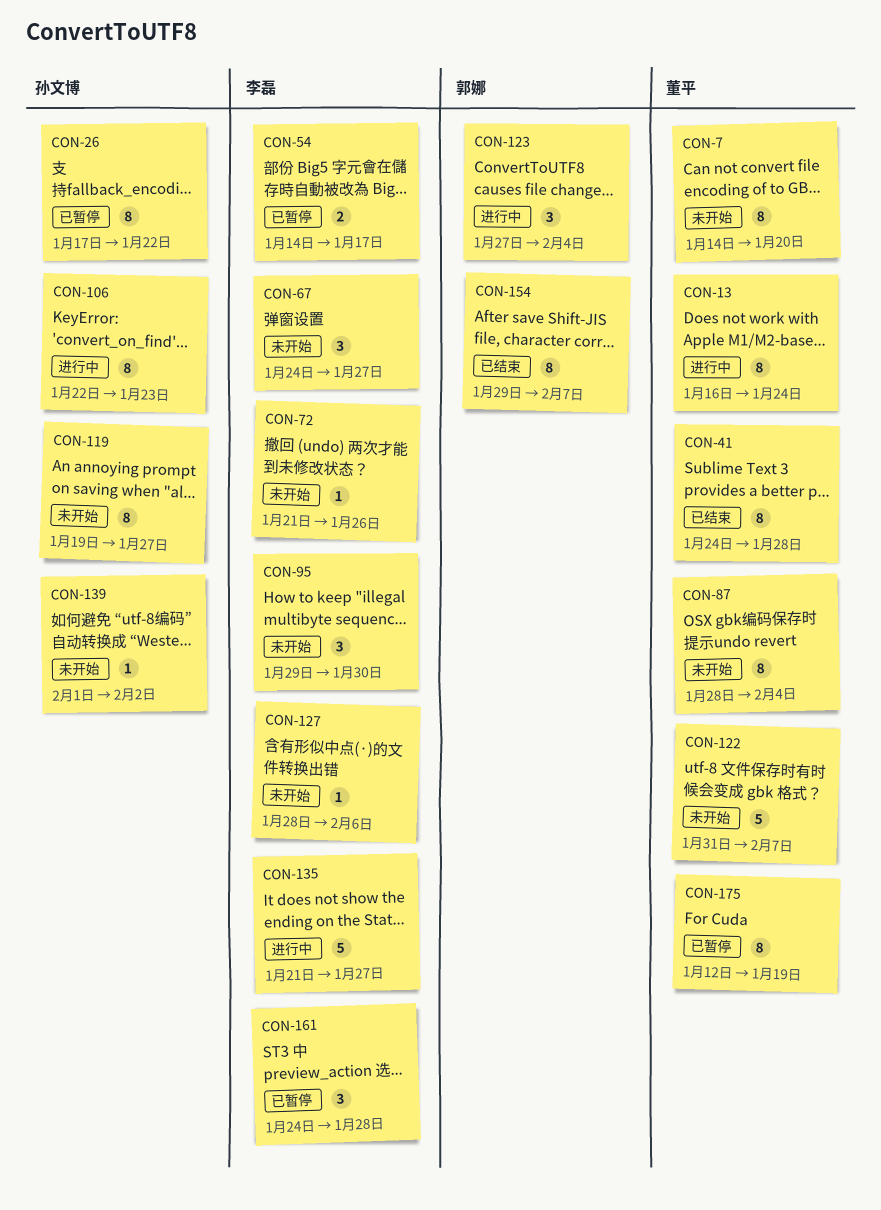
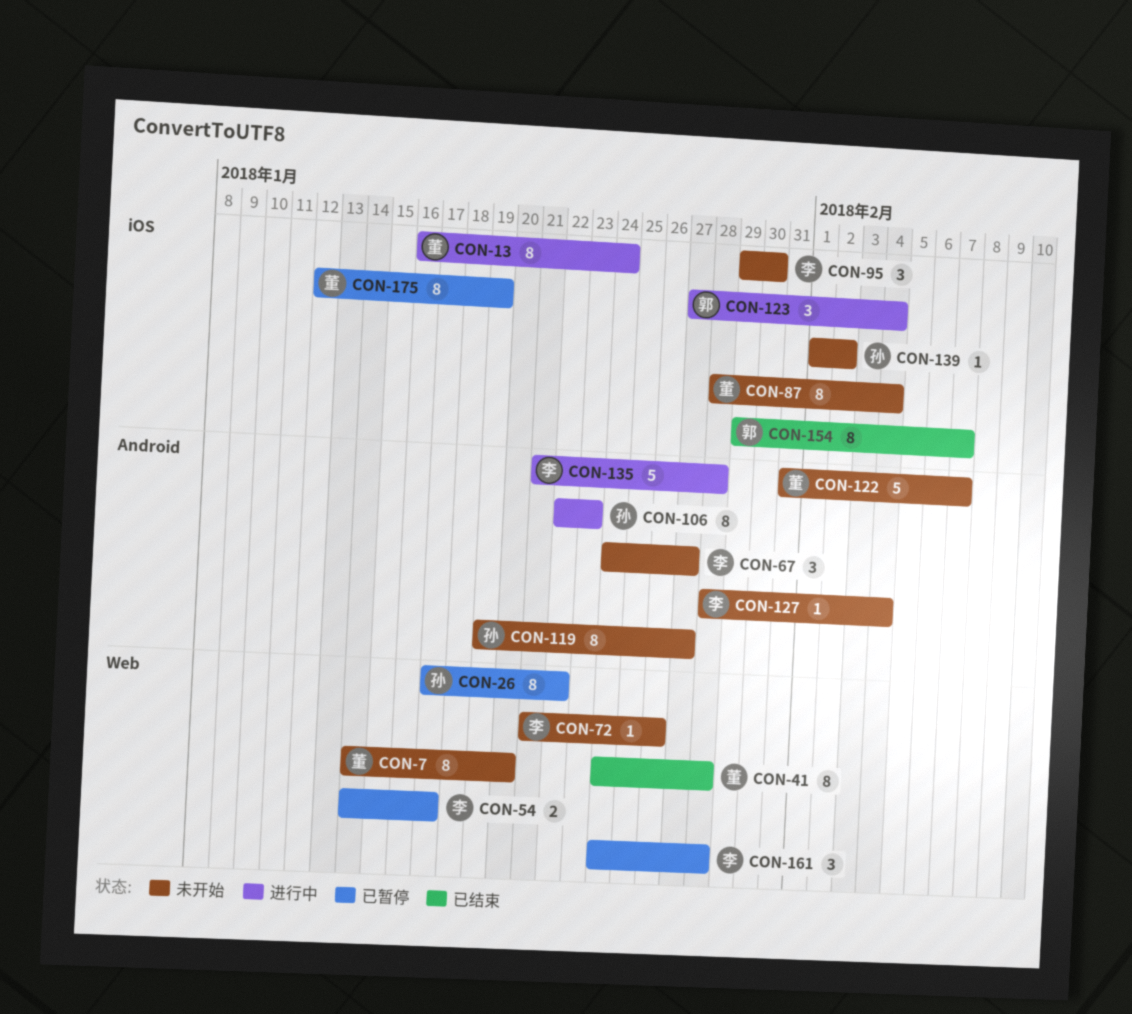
CON-127, due: Feb 6 -> Feb 4
CON-135, due: Jan 27 -> Jan 28

